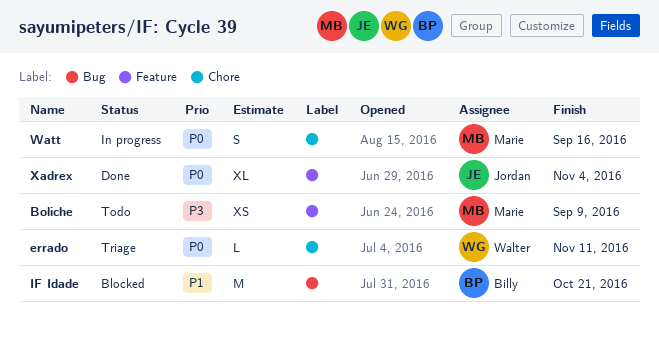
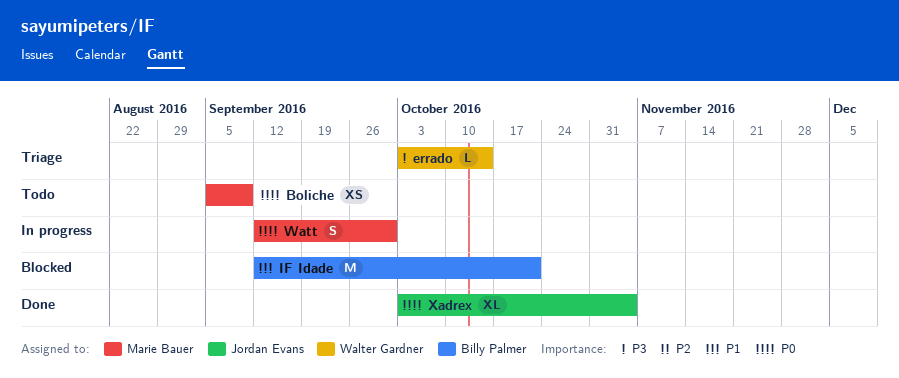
Boliche, priority: P3 -> P0
errado, priority: P0 -> P3
errado, due: Nov 11 -> Oct 14
Watt, due: Sep 16 -> Sep 30

